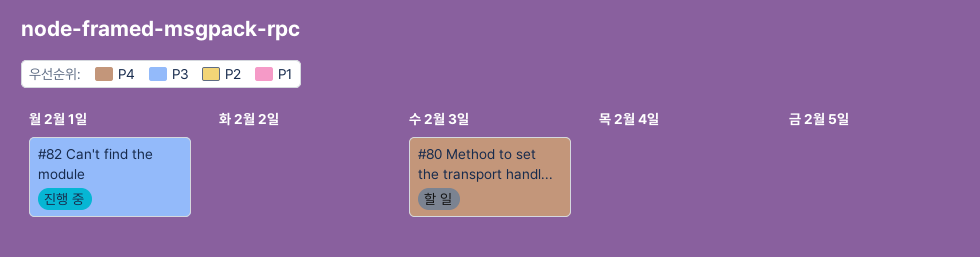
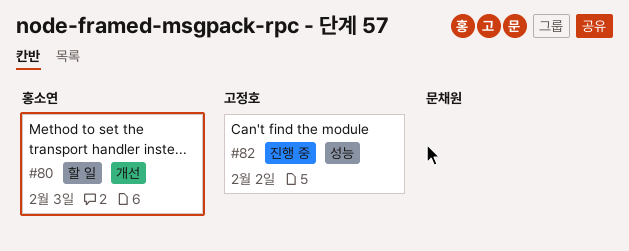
#82, due: Feb 1 -> Feb 2

